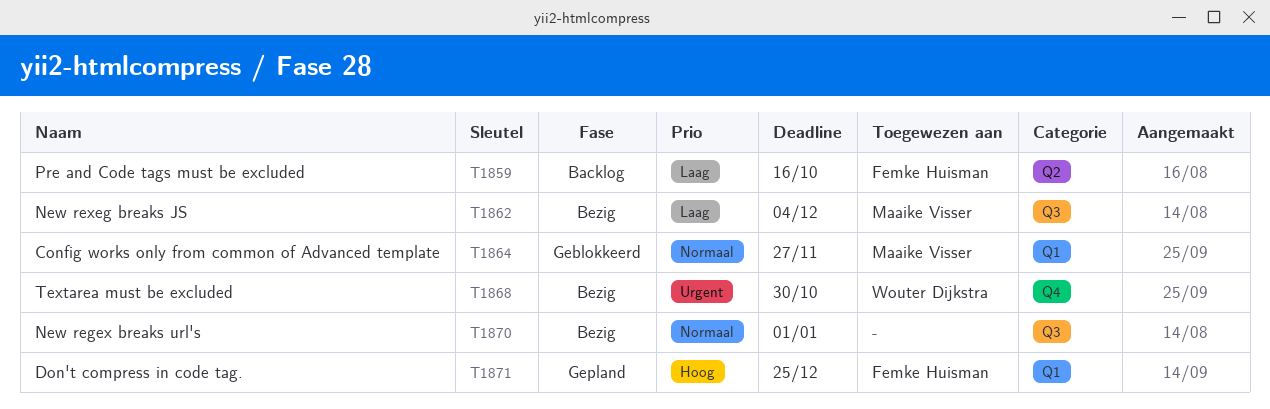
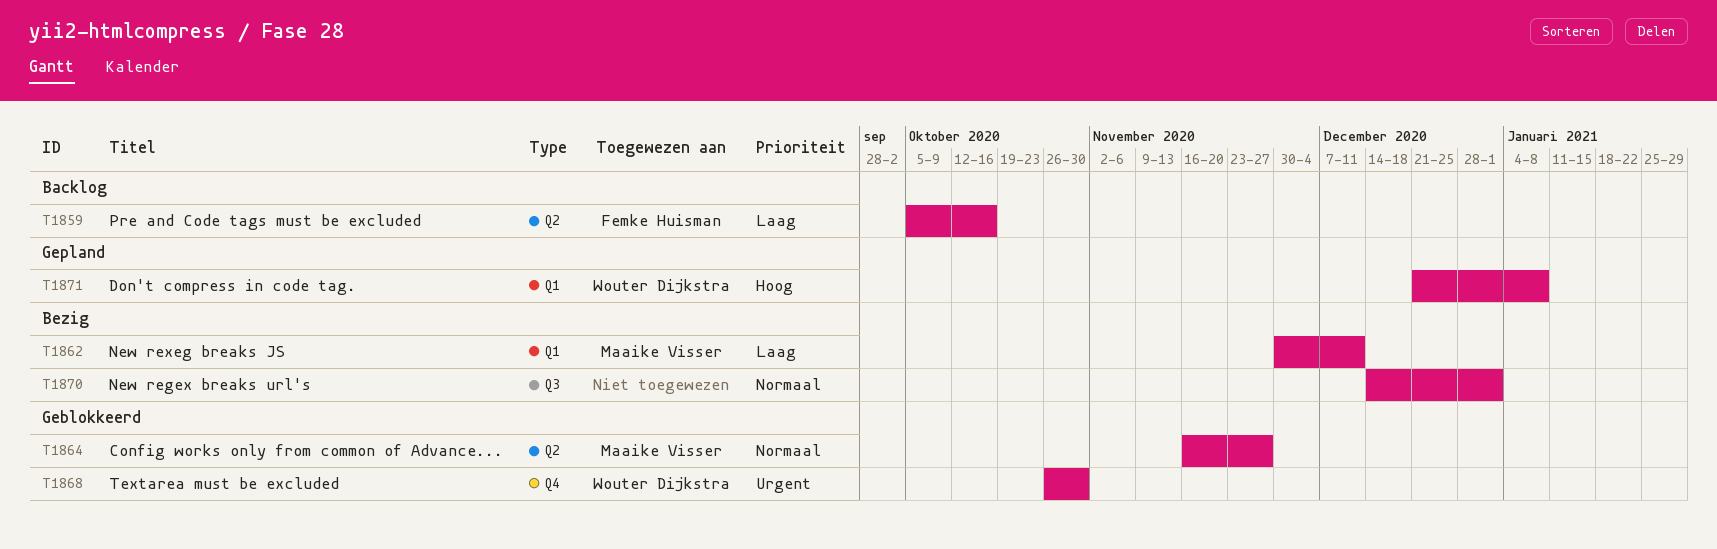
T1862, label: Q3 -> Q1
T1862, due: Dec 4 -> Dec 11
T1864, label: Q1 -> Q2
T1868, status: Bezig -> Geblokkeerd
T1871, owner: Femke Huisman -> Wouter Dijkstra
T1871, due: Dec 25 -> Jan 8

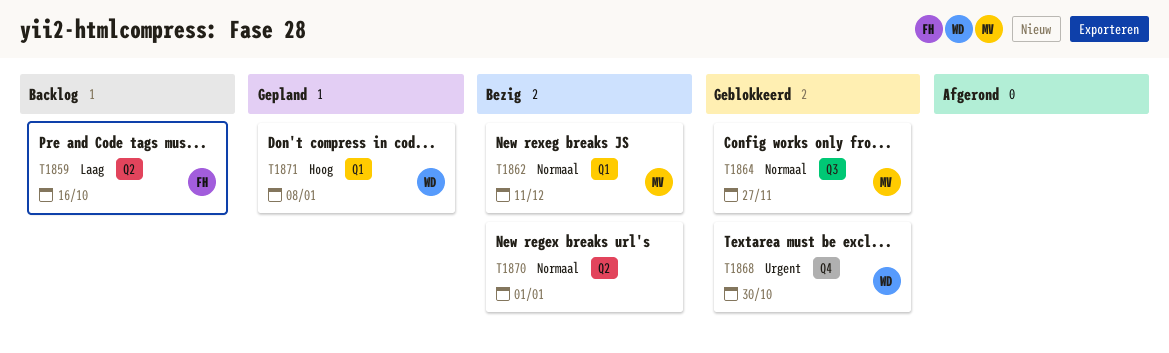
T1862, priority: Laag -> Normaal
T1864, label: Q2 -> Q3
T1870, label: Q3 -> Q2

